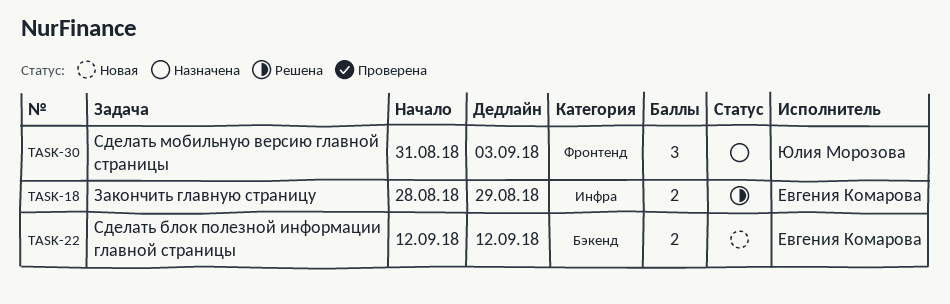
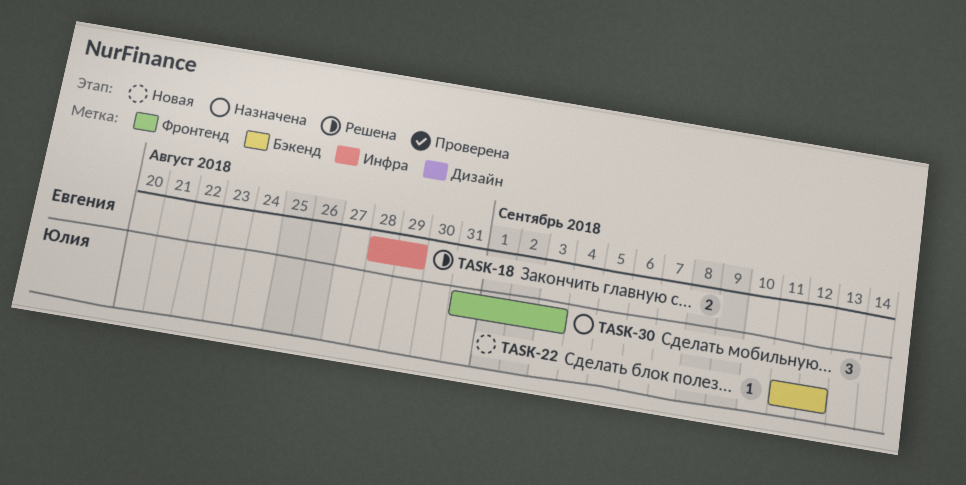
TASK-22, owner: Евгения Комарова -> Юлия Морозова
TASK-22, estimate: 2 -> 1
TASK-22, start: Sep 12 -> Sep 11

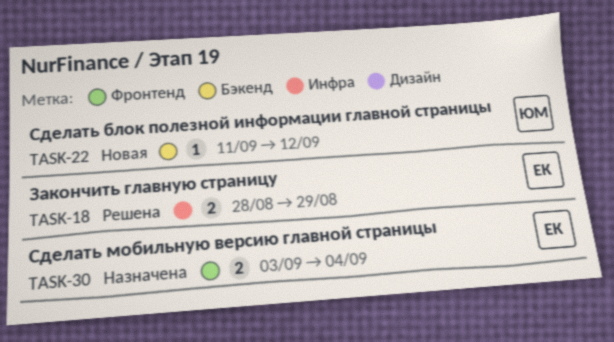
TASK-30, owner: Юлия -> Евгения
TASK-30, estimate: 3 -> 2
TASK-30, start: Aug 31 -> Sep 3
TASK-30, due: Sep 3 -> Sep 4

